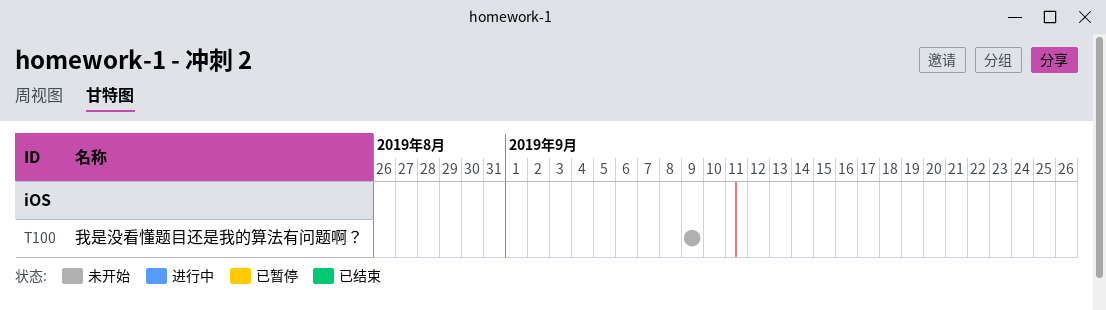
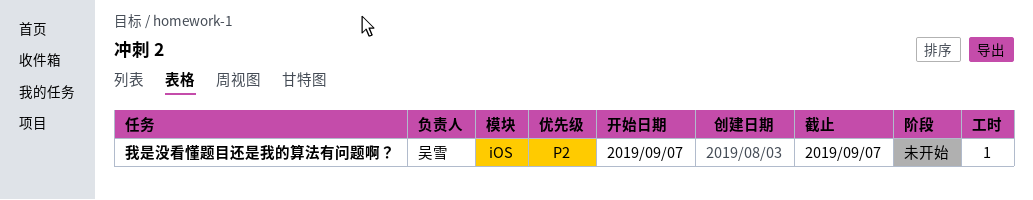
我是没看懂题目还是我的算法有问题啊？, start: Sep 9 -> Sep 7
我是没看懂题目还是我的算法有问题啊？, due: Sep 9 -> Sep 7

